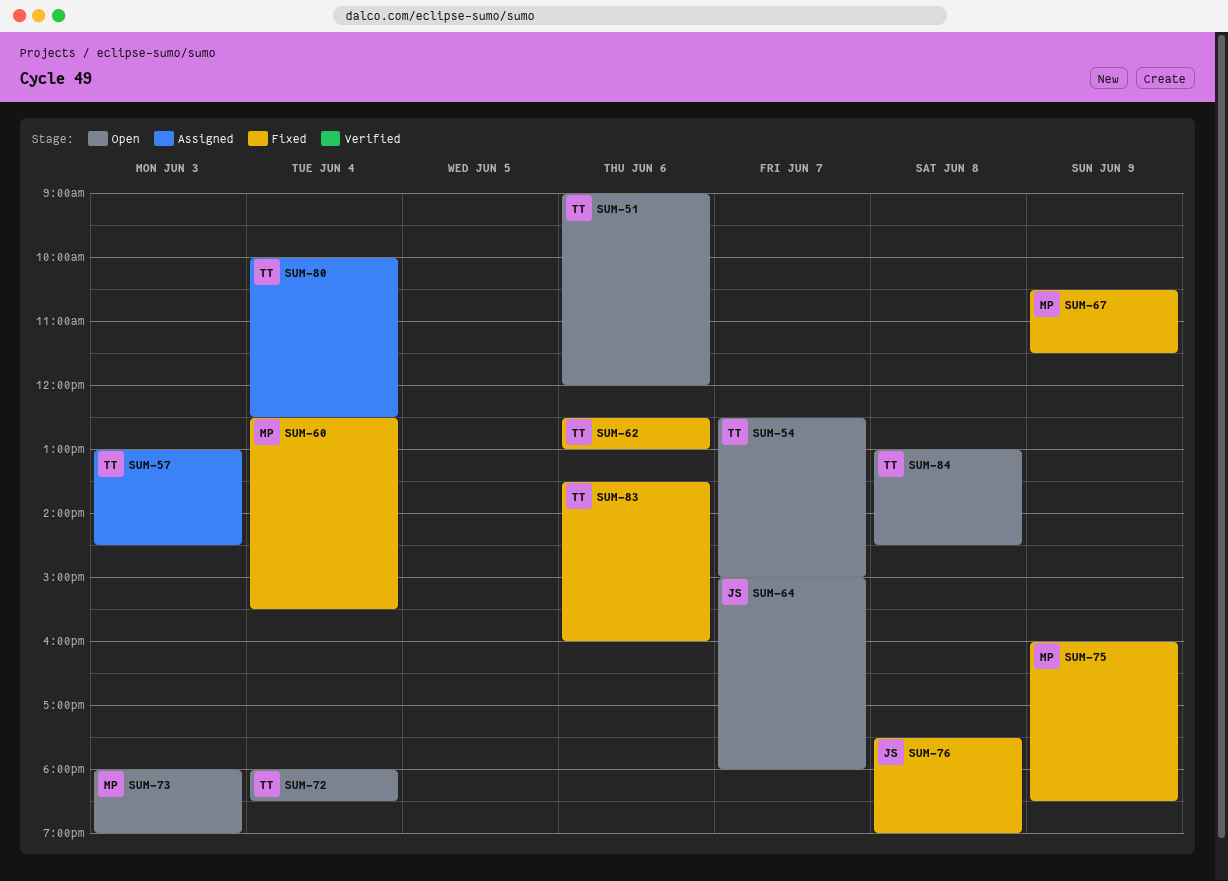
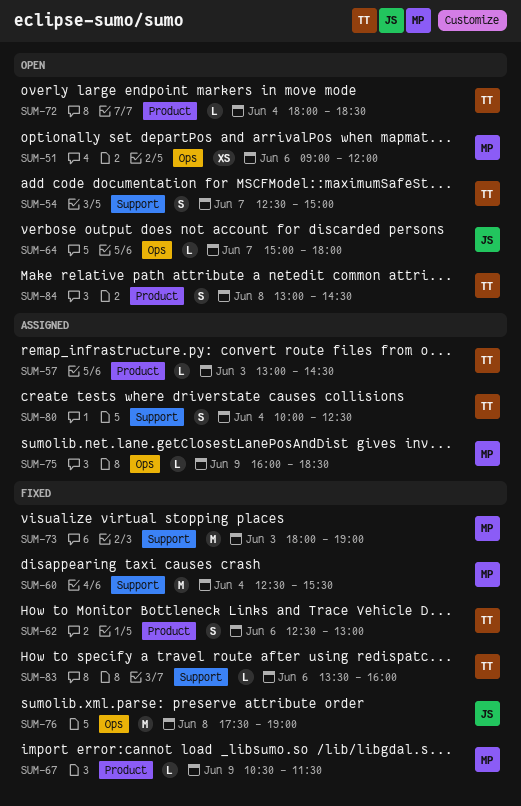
SUM-51, owner: TT -> MP
SUM-73, status: Open -> Fixed
SUM-75, status: Fixed -> Assigned

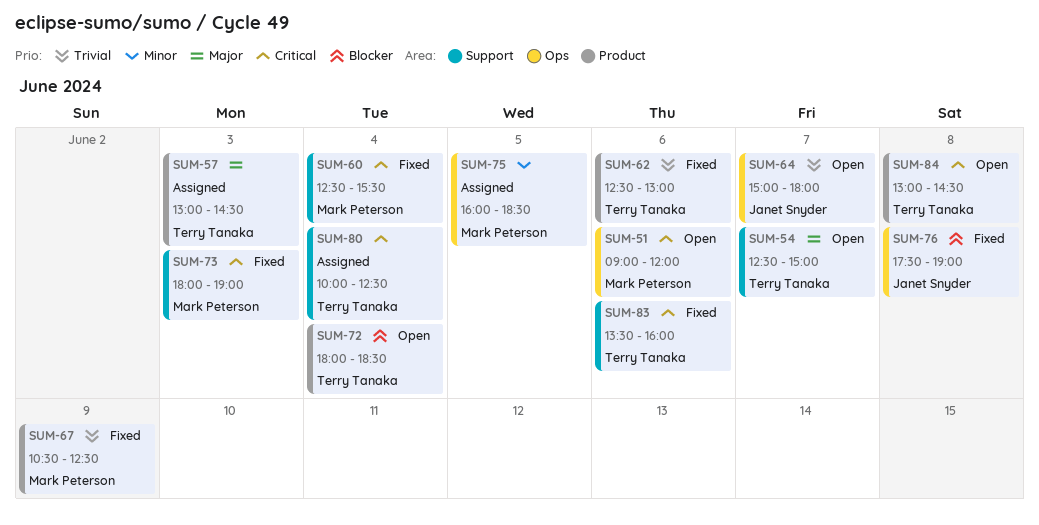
SUM-67, ends: 11:30 -> 12:30
SUM-75, day: Jun 9 -> Jun 5

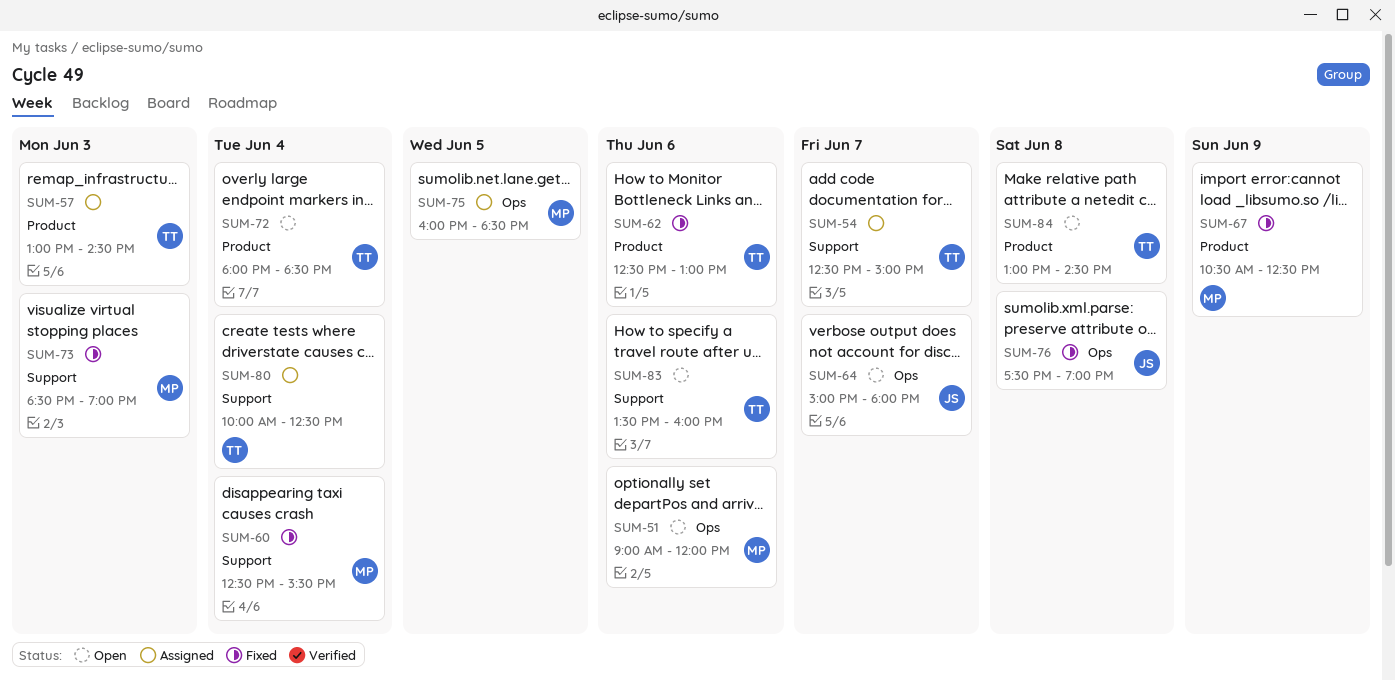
SUM-54, status: Open -> Assigned
SUM-73, begins: 18:00 -> 18:30
SUM-83, status: Fixed -> Open

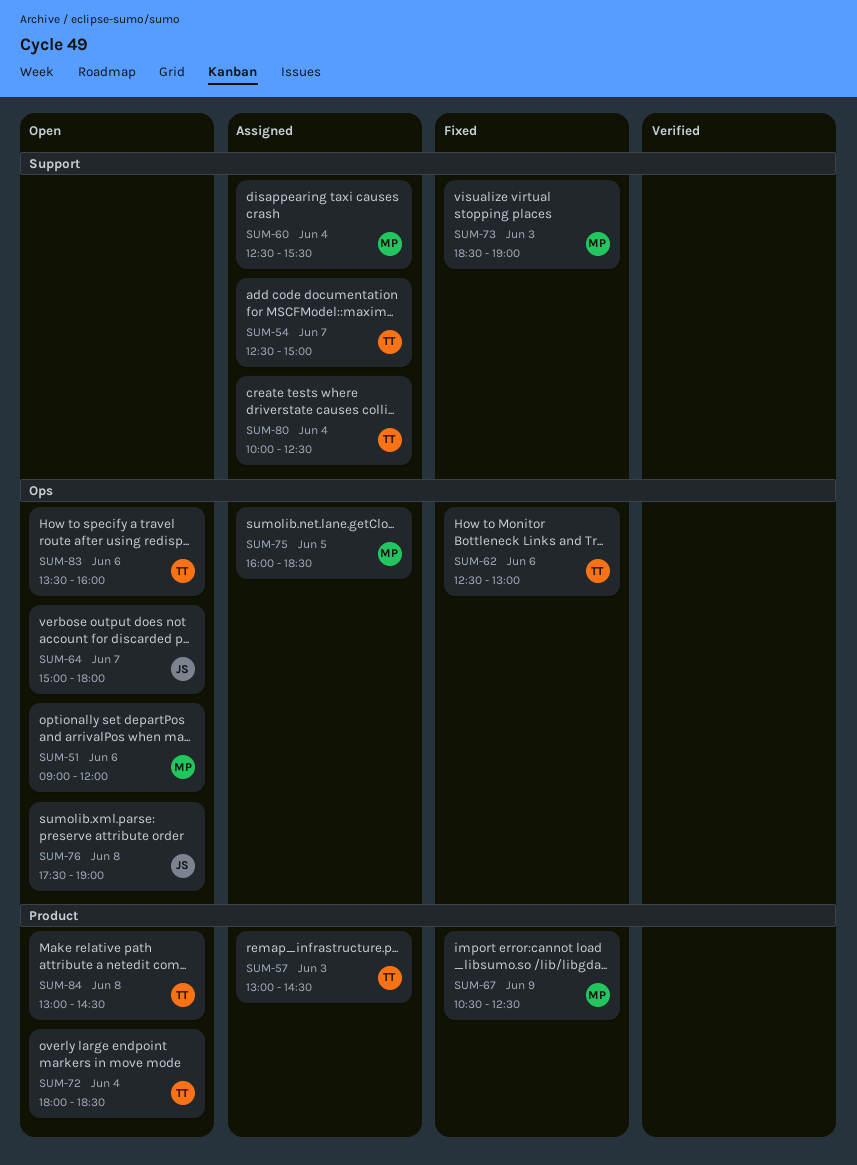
SUM-60, status: Fixed -> Assigned
SUM-62, label: Product -> Ops
SUM-76, status: Fixed -> Open
SUM-83, label: Support -> Ops

